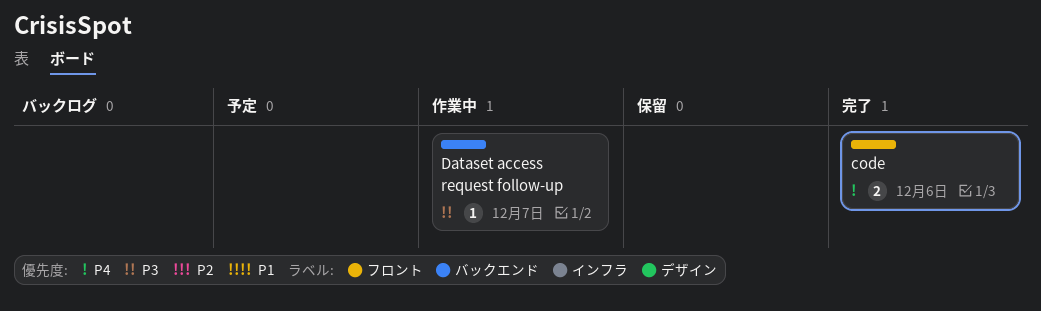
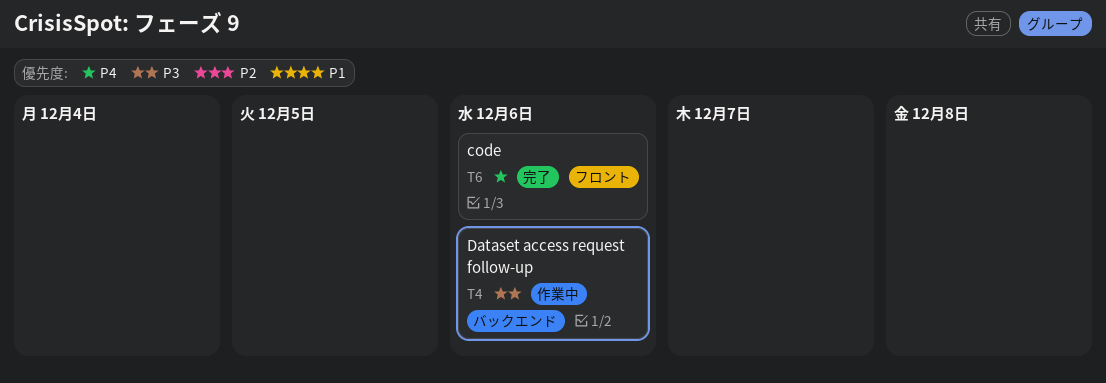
Dataset access request follow-up, due: Dec 7 -> Dec 6

